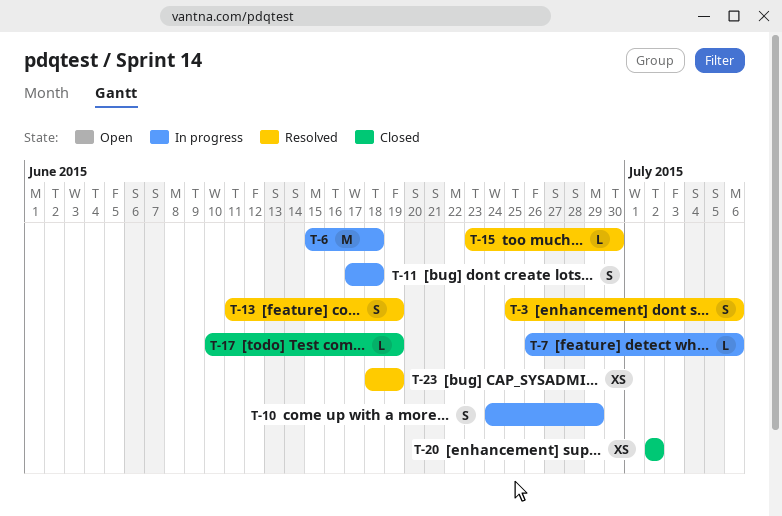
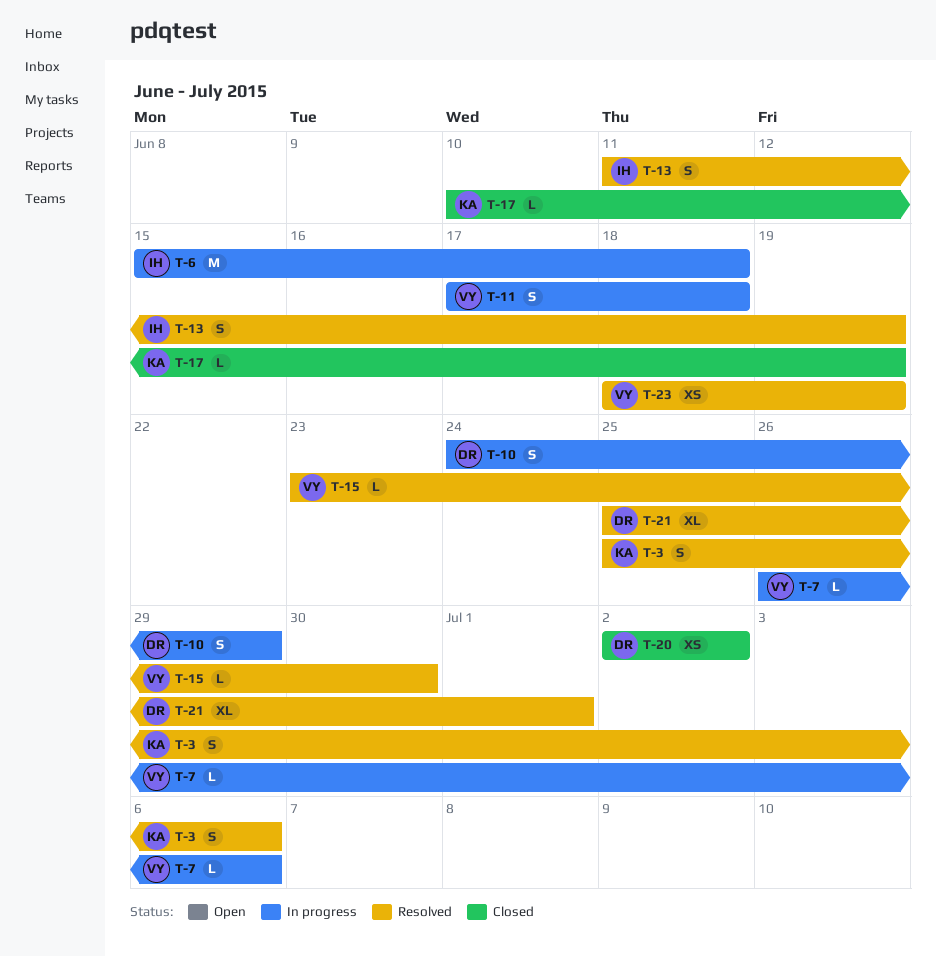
T-21: none -> present

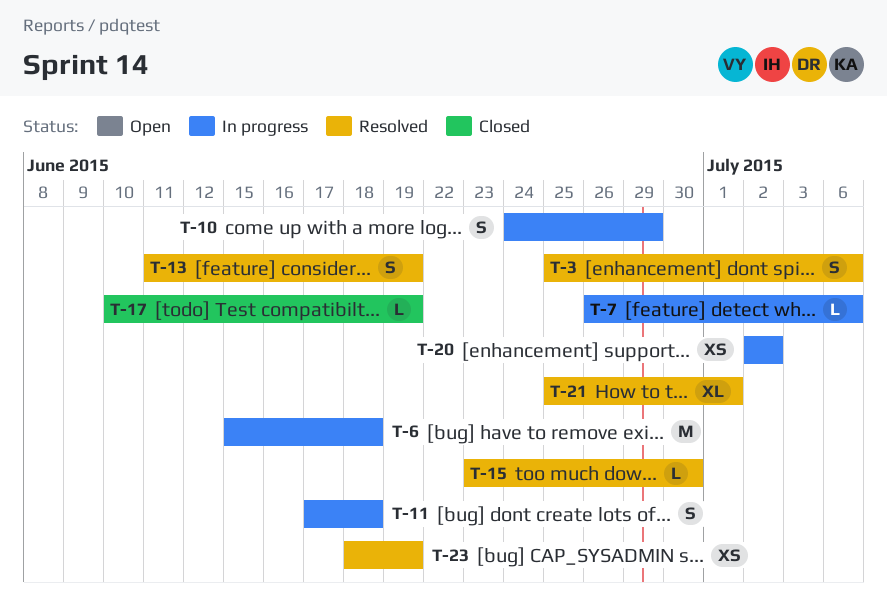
T-20, status: Closed -> In progress

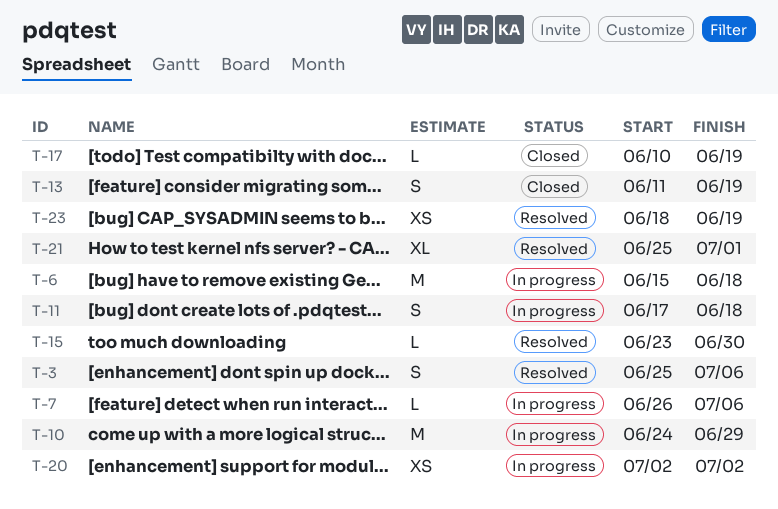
T-10, estimate: S -> M
T-13, status: Resolved -> Closed

